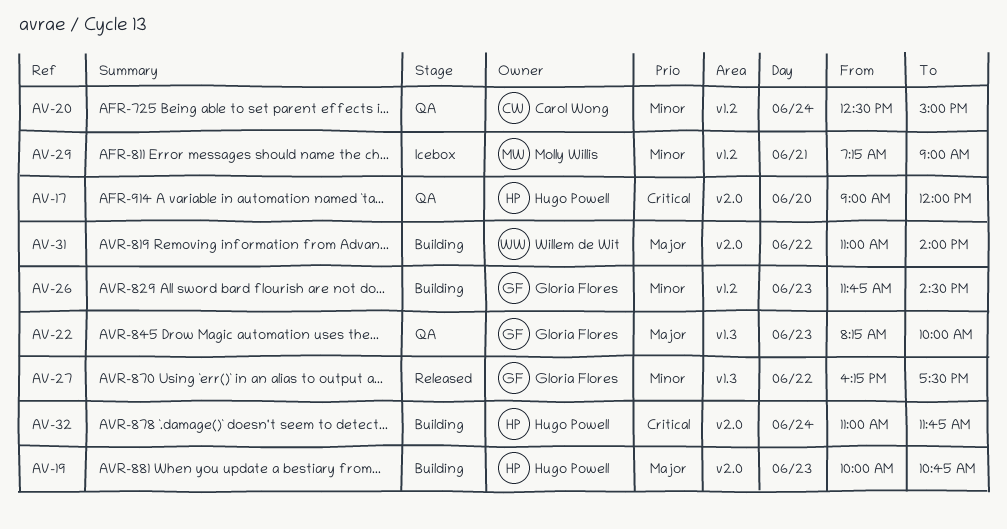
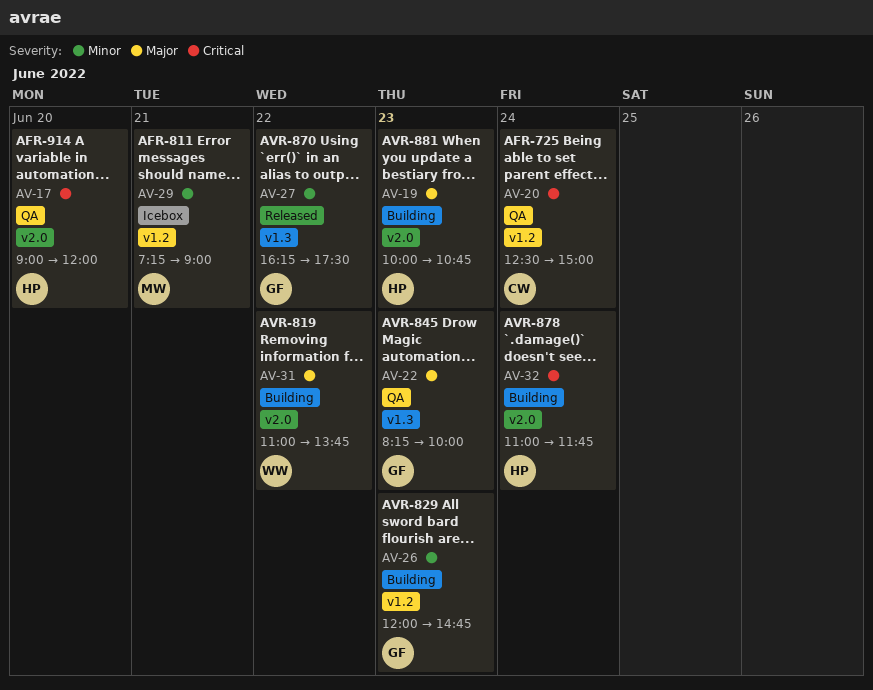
AV-20, priority: Minor -> Critical
AV-26, begins: 11:45 -> 12:00
AV-26, ends: 14:30 -> 14:45
AV-31, ends: 14:00 -> 13:45

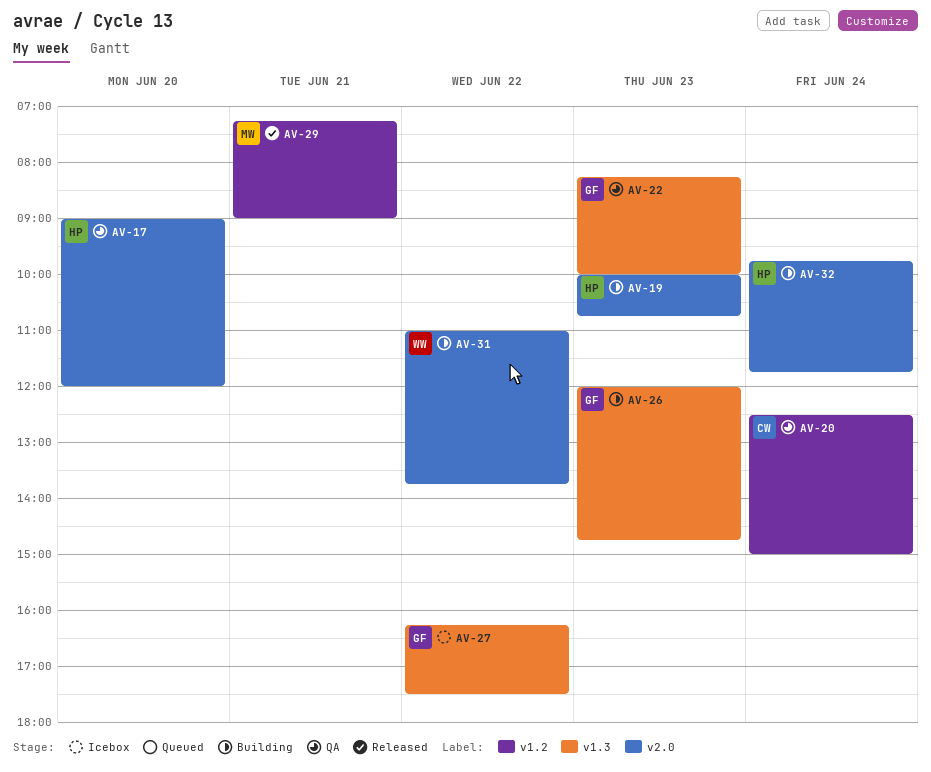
AV-26, label: v1.2 -> v1.3
AV-27, status: Released -> Icebox
AV-29, status: Icebox -> Released
AV-32, begins: 11:00 -> 09:45

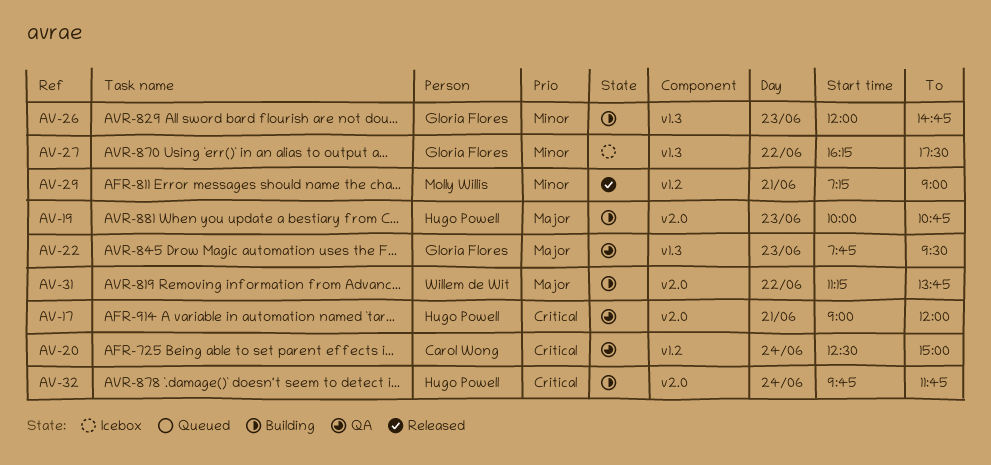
AV-17, day: Jun 20 -> Jun 21
AV-22, begins: 08:15 -> 07:45
AV-22, ends: 10:00 -> 09:30
AV-31, begins: 11:00 -> 11:15

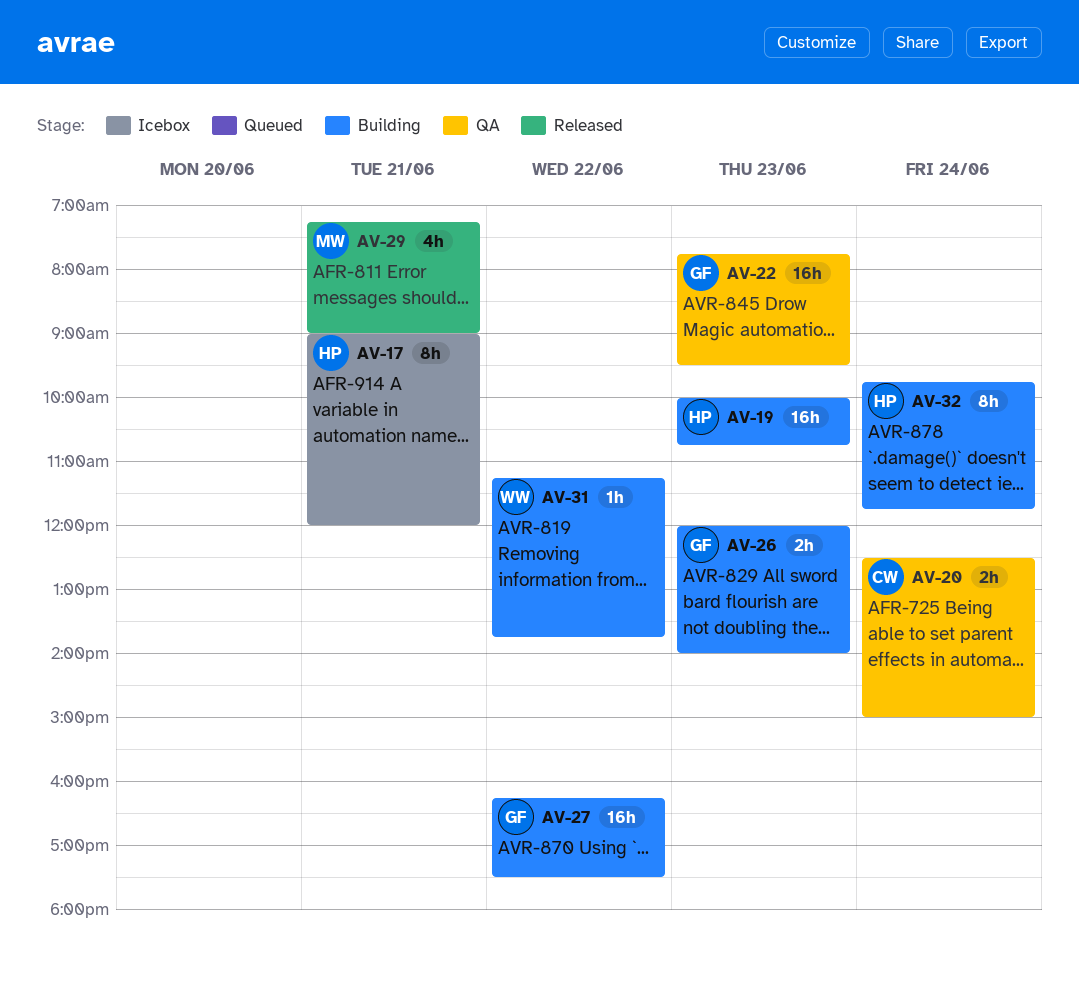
AV-17, status: QA -> Icebox
AV-26, ends: 14:45 -> 14:00
AV-27, status: Icebox -> Building

